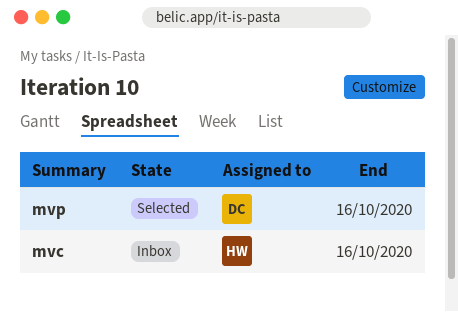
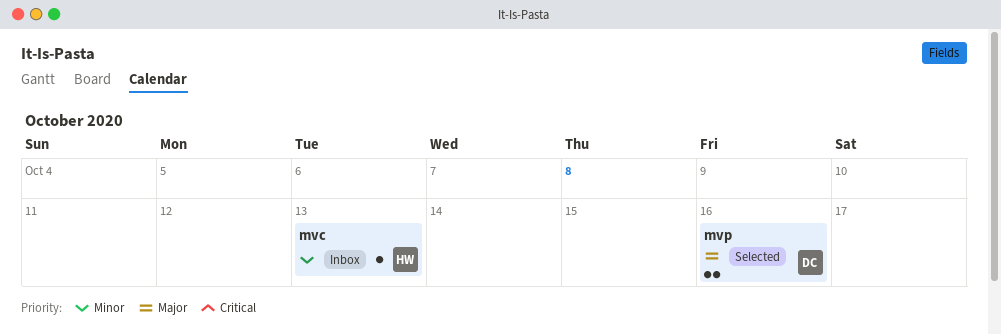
mvc, due: Oct 16 -> Oct 13

